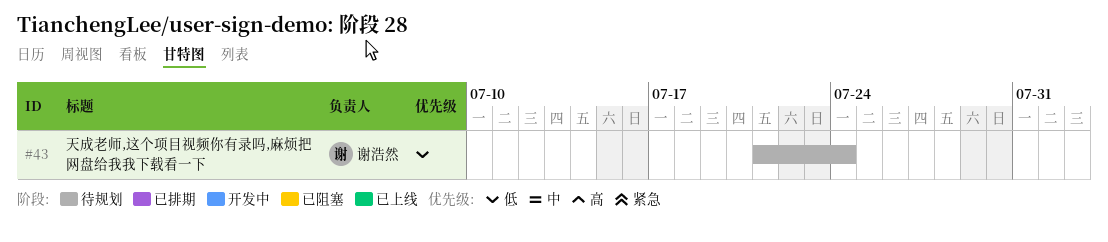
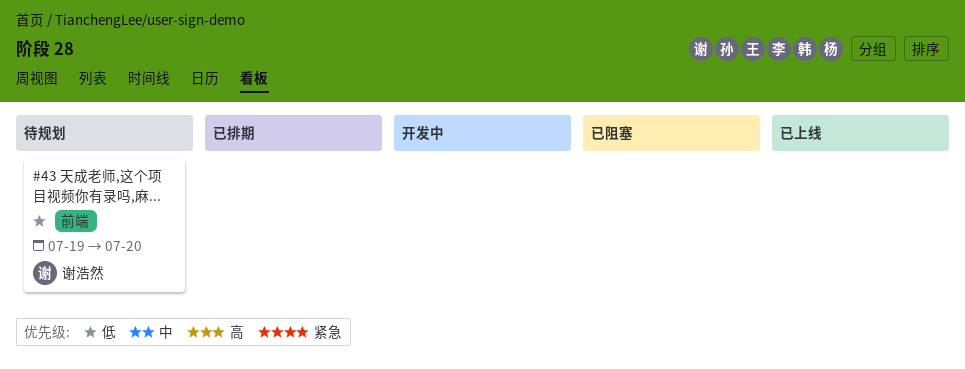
#43, start: Jul 21 -> Jul 19
#43, due: Jul 24 -> Jul 20

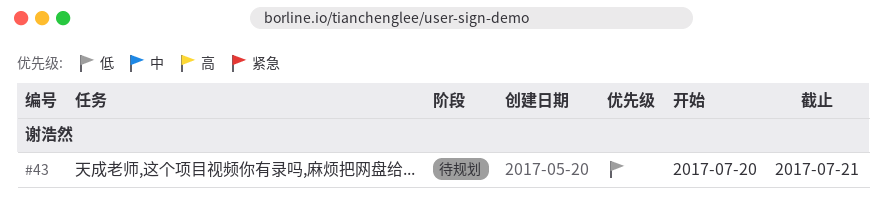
#43, start: Jul 19 -> Jul 20
#43, due: Jul 20 -> Jul 21

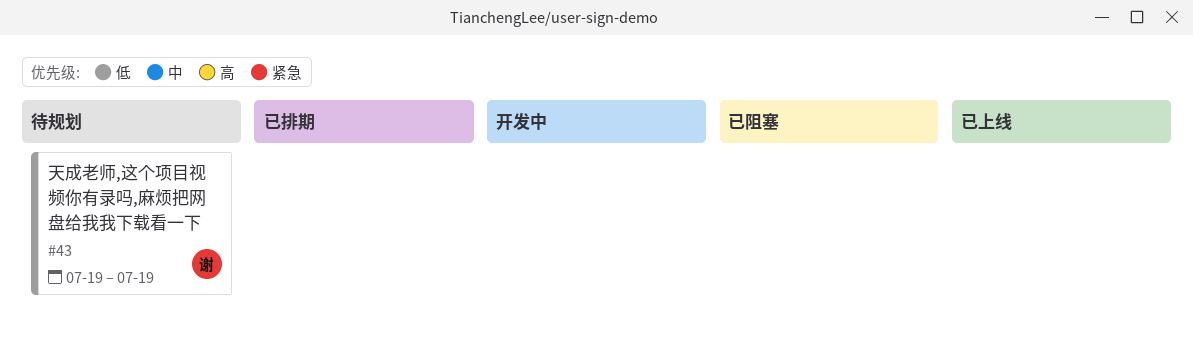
#43, start: Jul 20 -> Jul 19
#43, due: Jul 21 -> Jul 19

